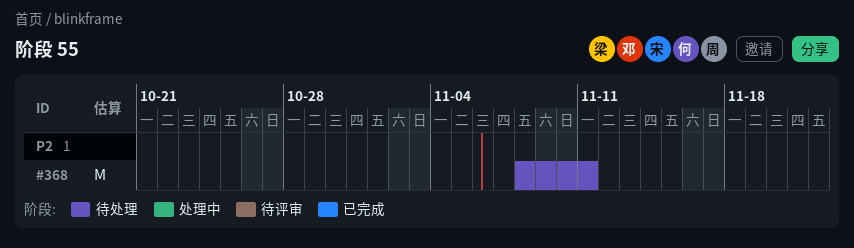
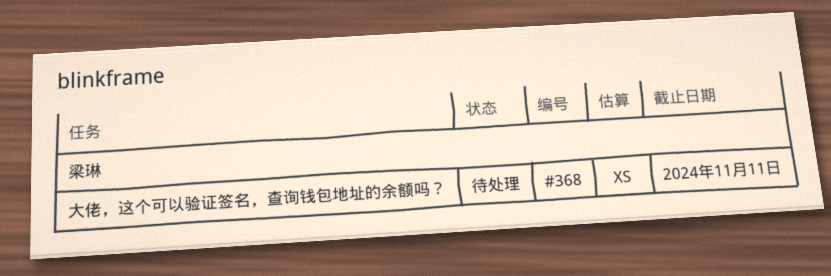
#368, estimate: M -> XS

